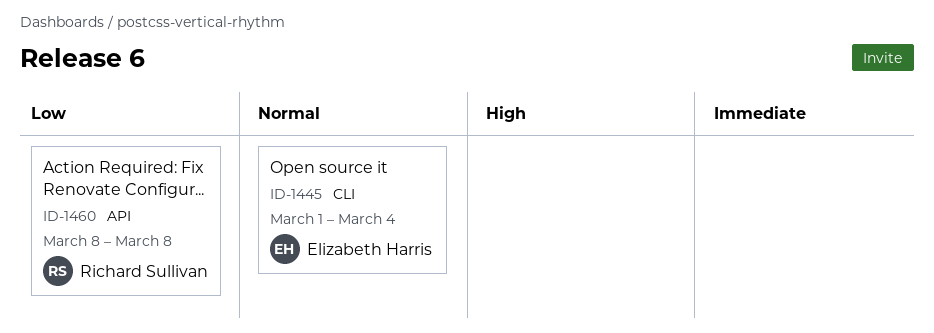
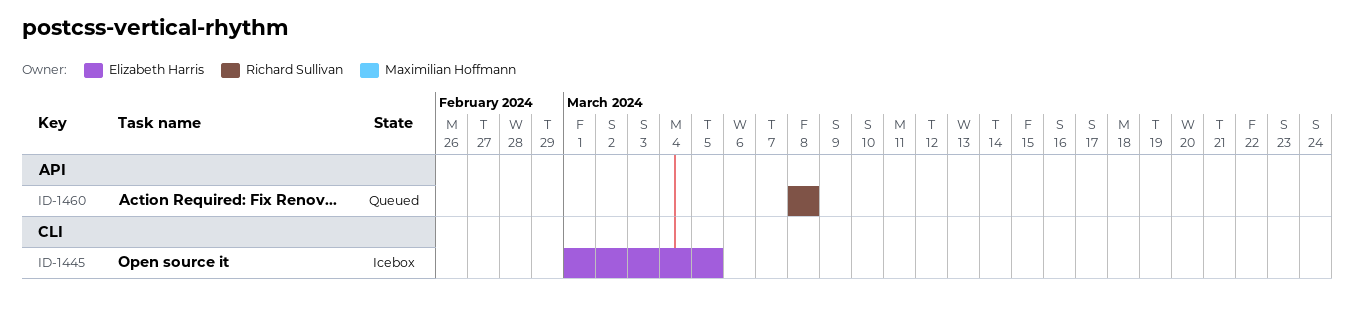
ID-1445, due: Mar 4 -> Mar 5

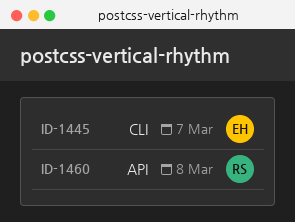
ID-1445, due: Mar 5 -> Mar 7

